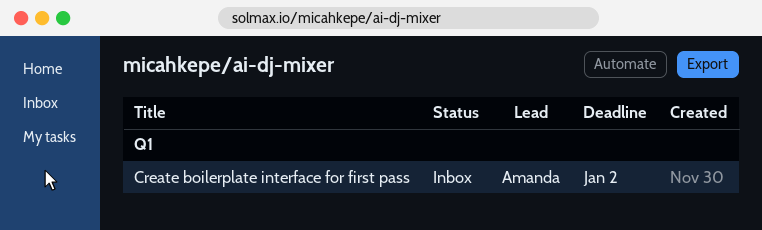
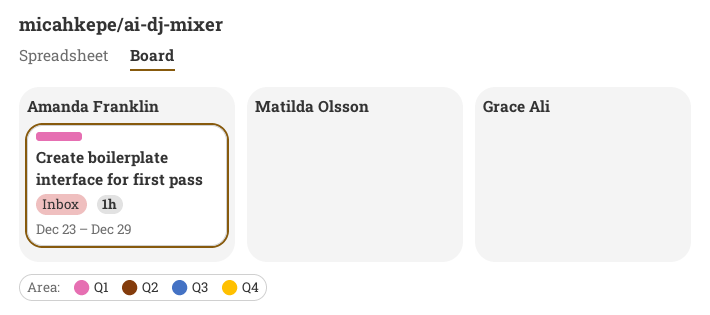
Create boilerplate interface for first pass, due: Jan 2 -> Dec 29

